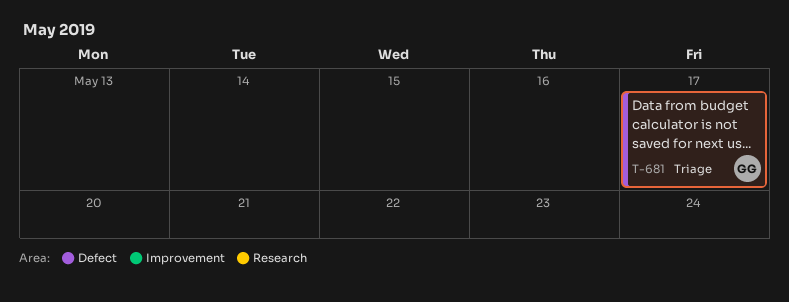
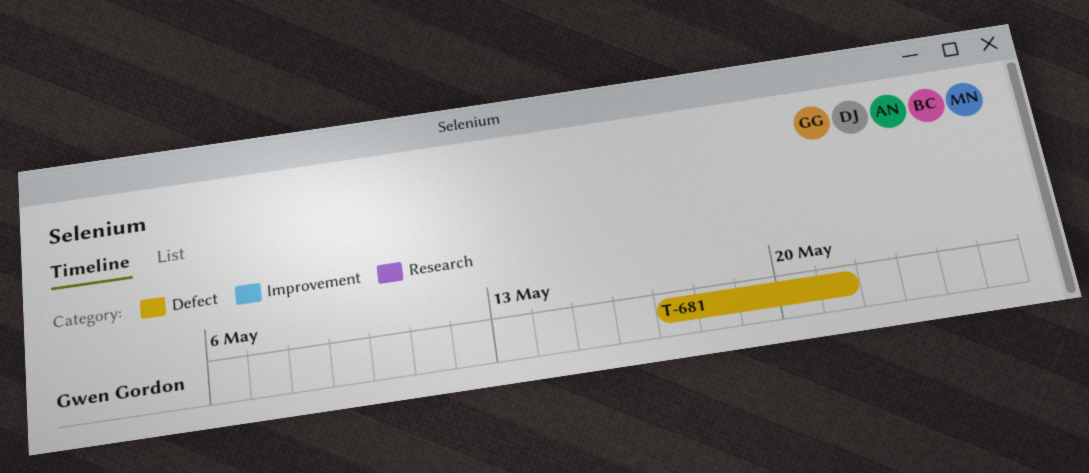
T-681, due: May 17 -> May 21

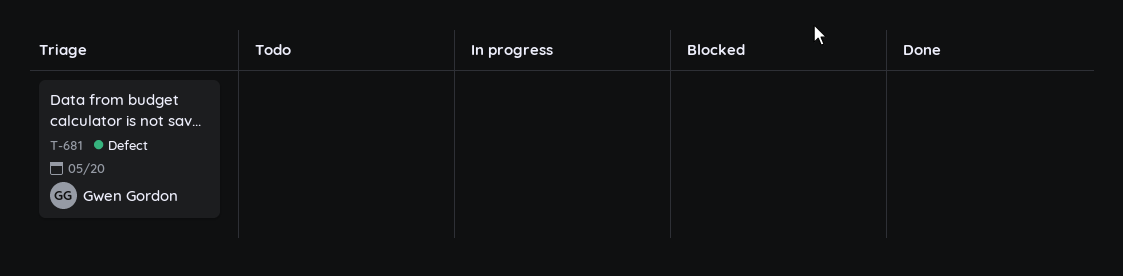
T-681, due: May 21 -> May 20

